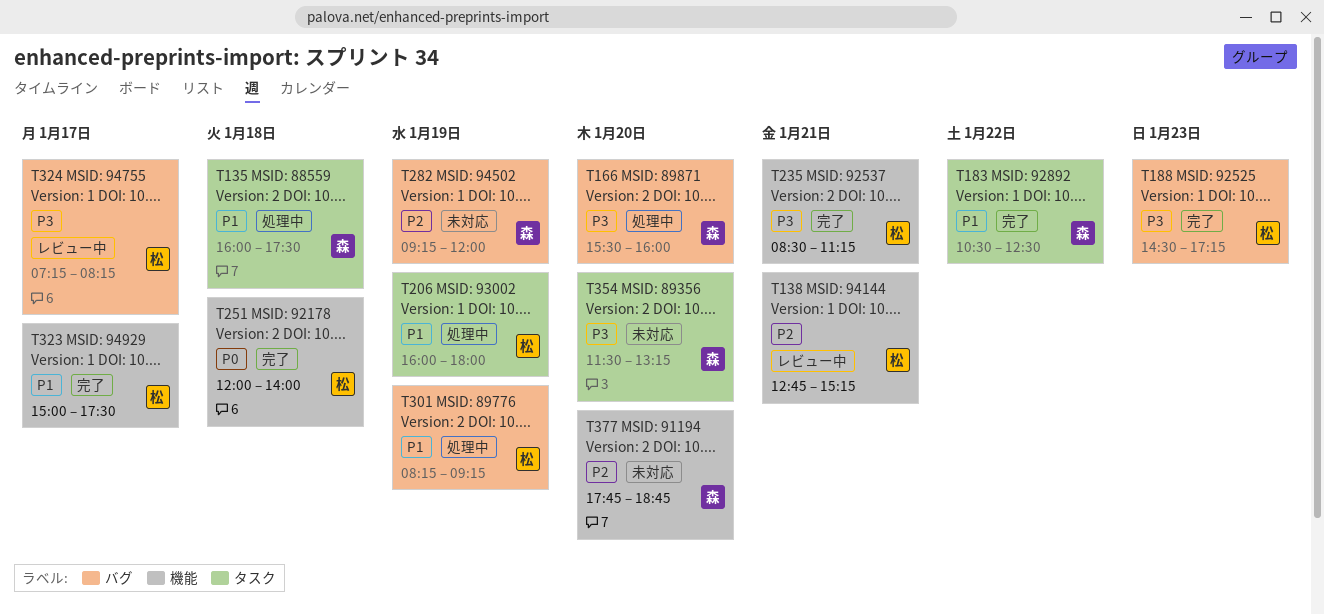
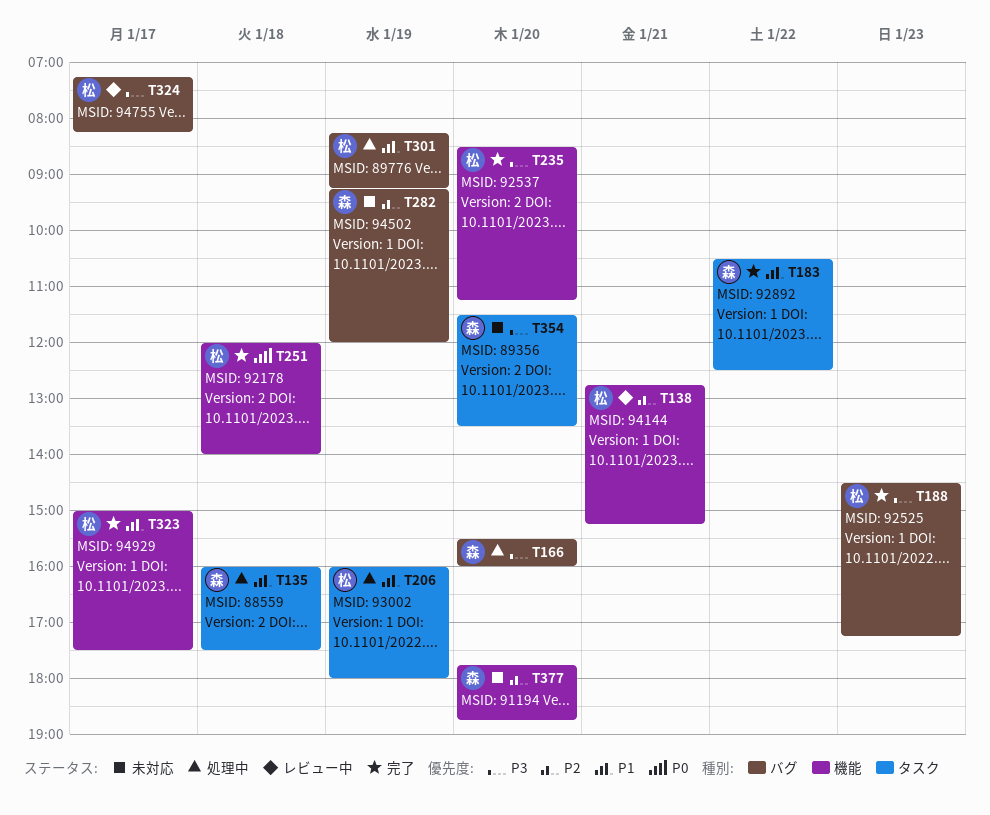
T235, day: Jan 21 -> Jan 20
T354, ends: 13:15 -> 13:30

